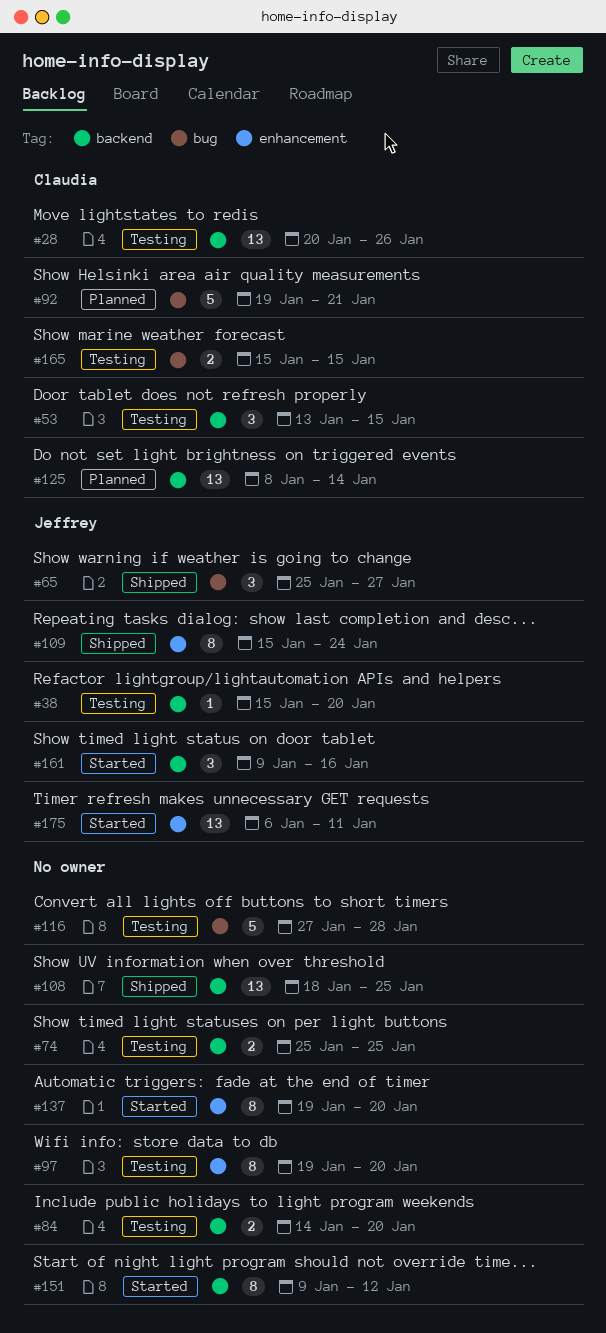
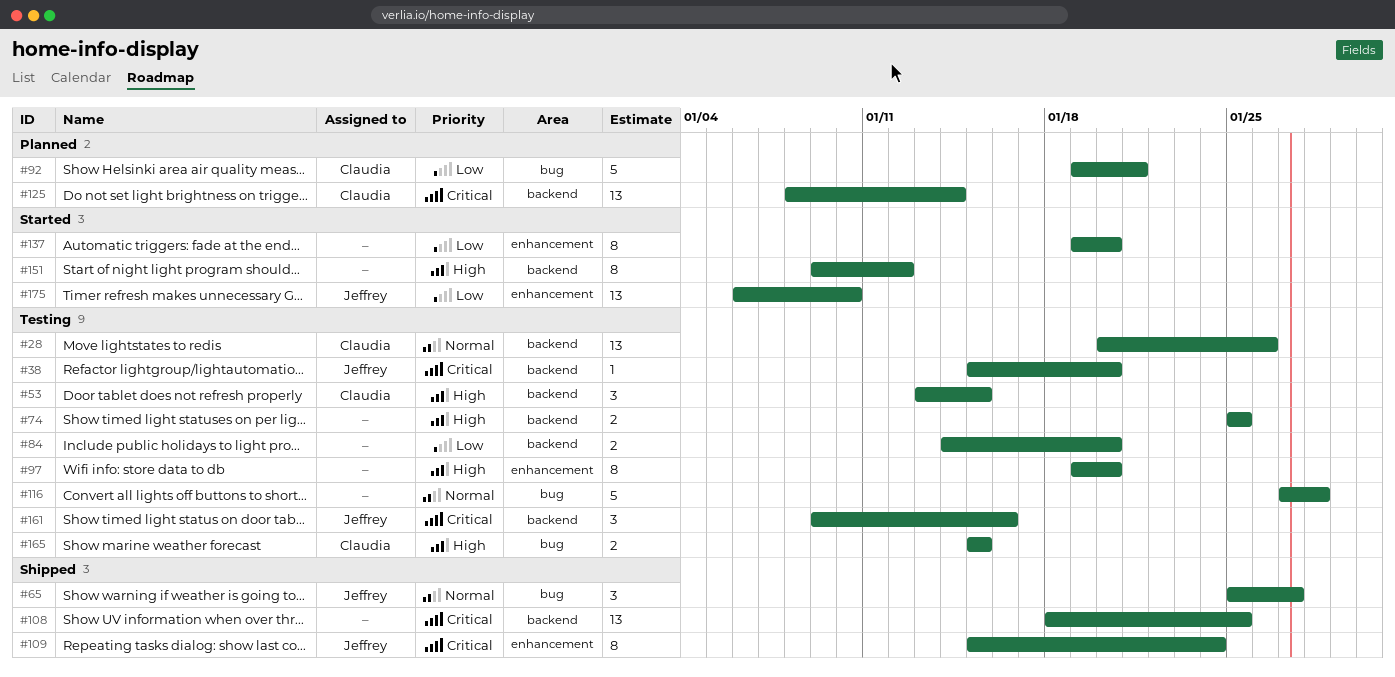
#161, status: Started -> Testing
#175, due: Jan 11 -> Jan 10

